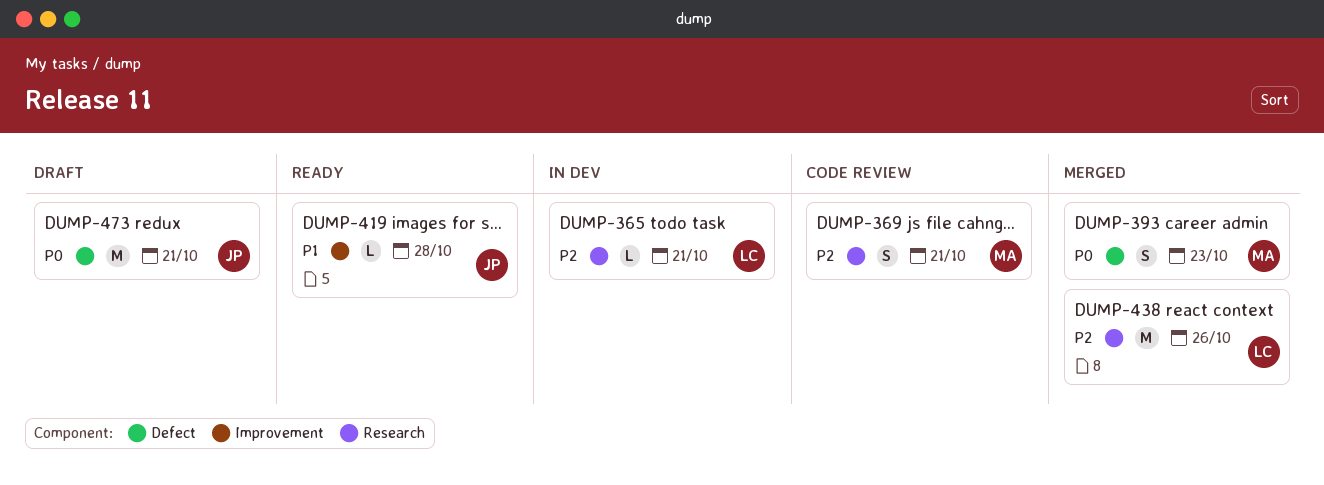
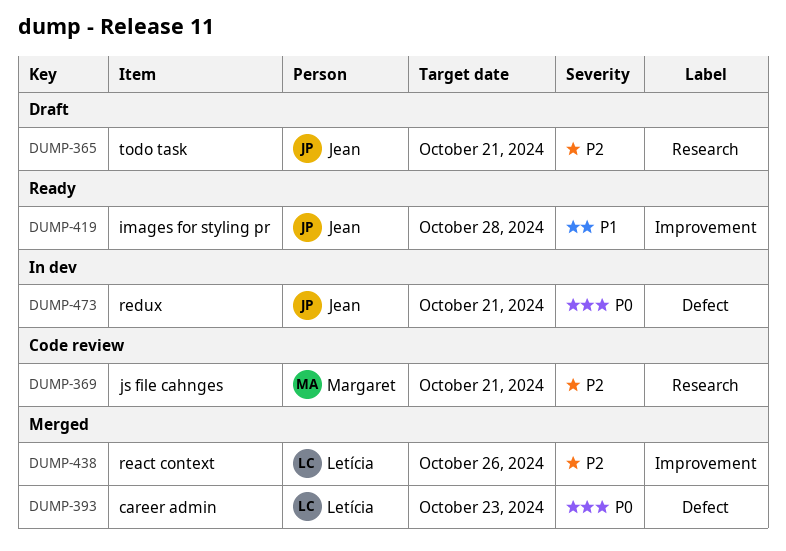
DUMP-365, status: In dev -> Draft
DUMP-365, owner: Letícia -> Jean
DUMP-393, owner: Margaret -> Letícia
DUMP-438, label: Research -> Improvement
DUMP-473, status: Draft -> In dev

